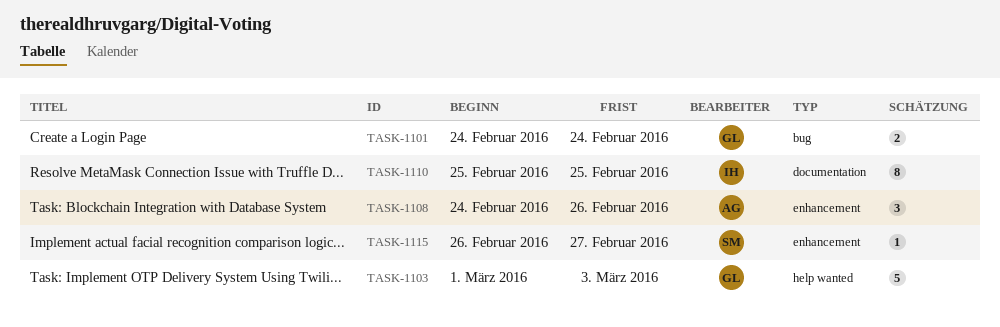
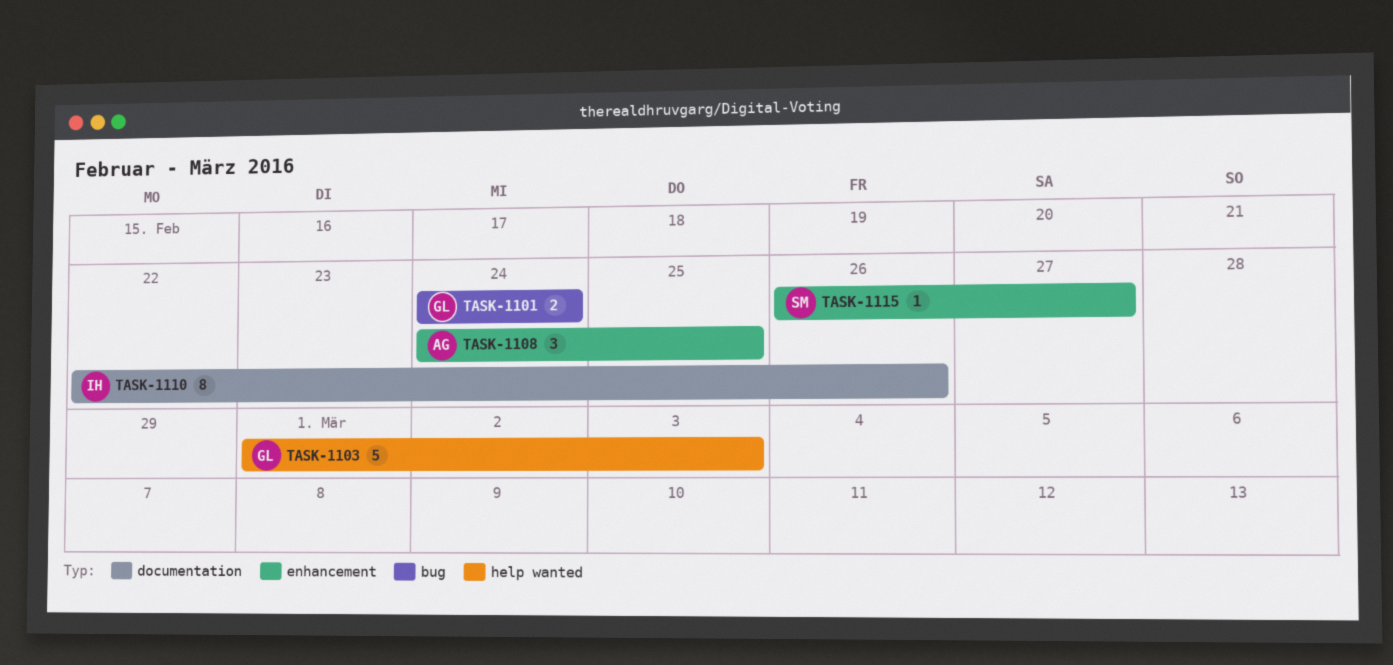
TASK-1108, due: Feb 26 -> Feb 25
TASK-1110, start: Feb 25 -> Feb 22
TASK-1110, due: Feb 25 -> Feb 26

